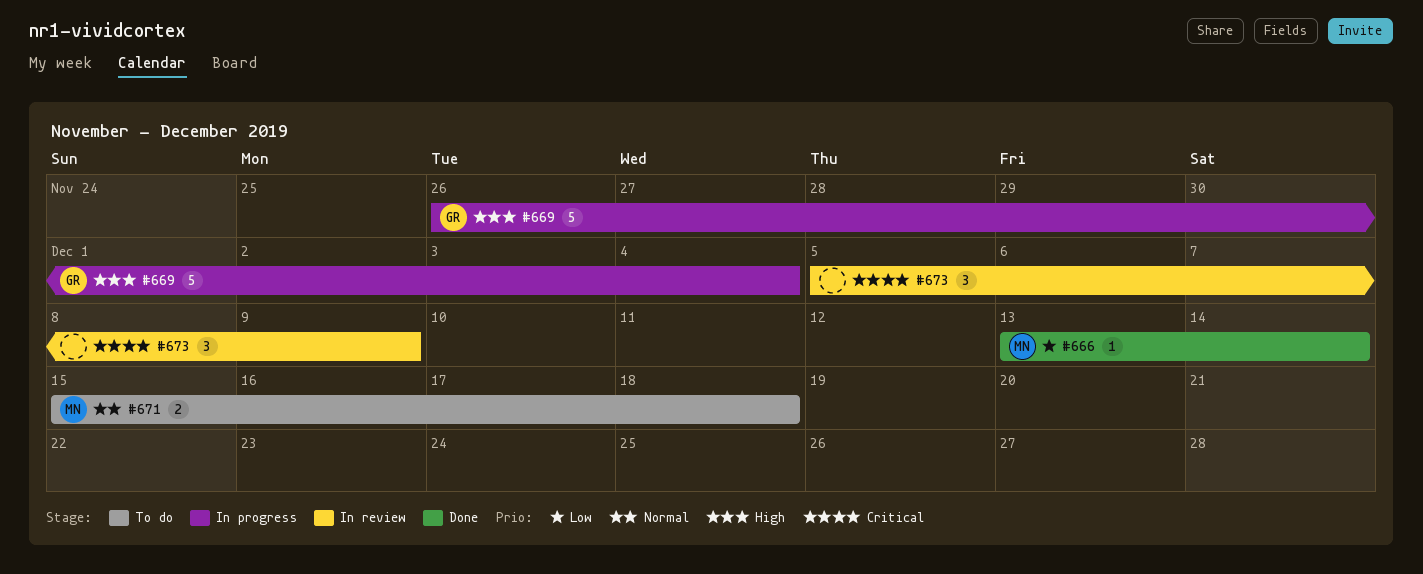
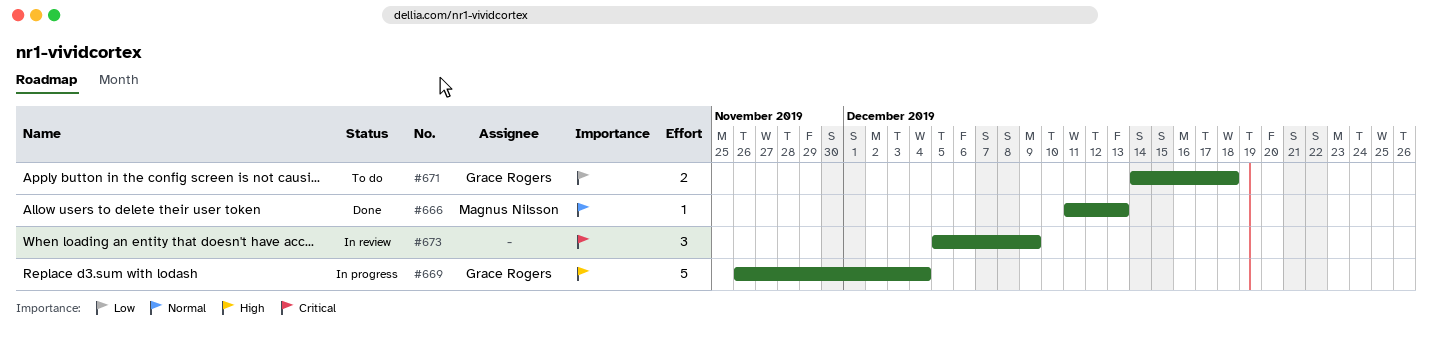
#666, priority: Low -> Normal
#666, start: Dec 13 -> Dec 11
#666, due: Dec 14 -> Dec 13
#671, owner: Magnus Nilsson -> Grace Rogers
#671, priority: Normal -> Low
#671, start: Dec 15 -> Dec 14

